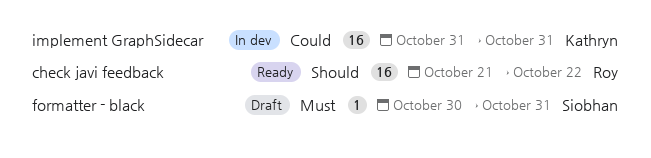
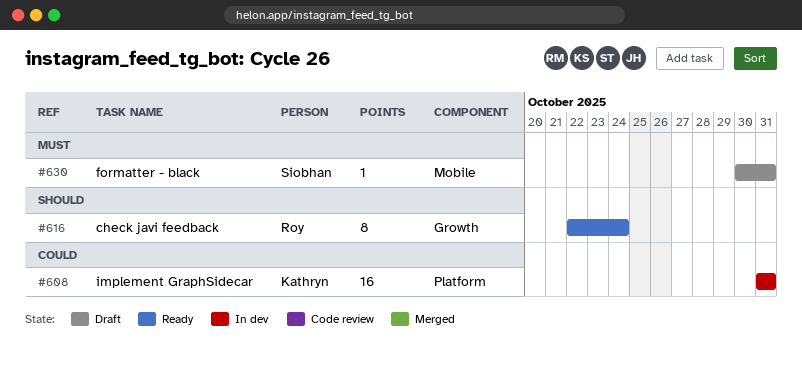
check javi feedback, estimate: 16 -> 8
check javi feedback, start: Oct 21 -> Oct 22
check javi feedback, due: Oct 22 -> Oct 24

